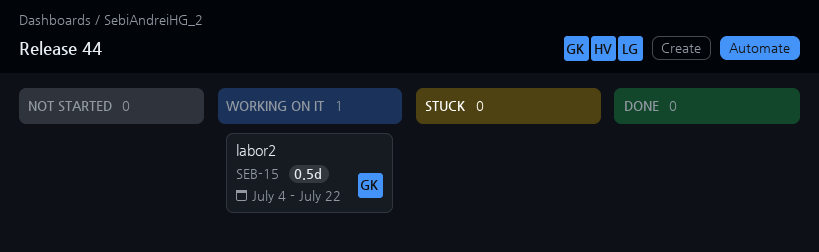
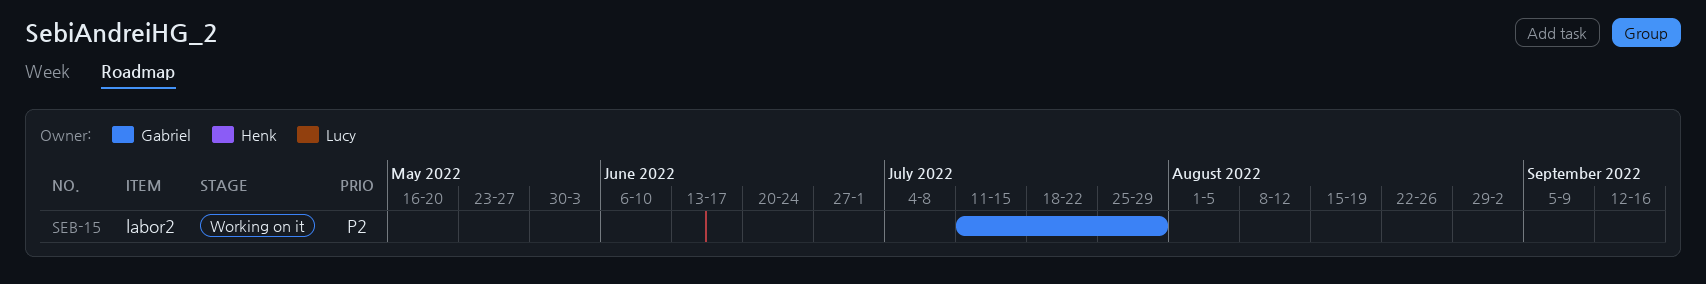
SEB-15, start: Jul 4 -> Jul 11
SEB-15, due: Jul 22 -> Jul 29

